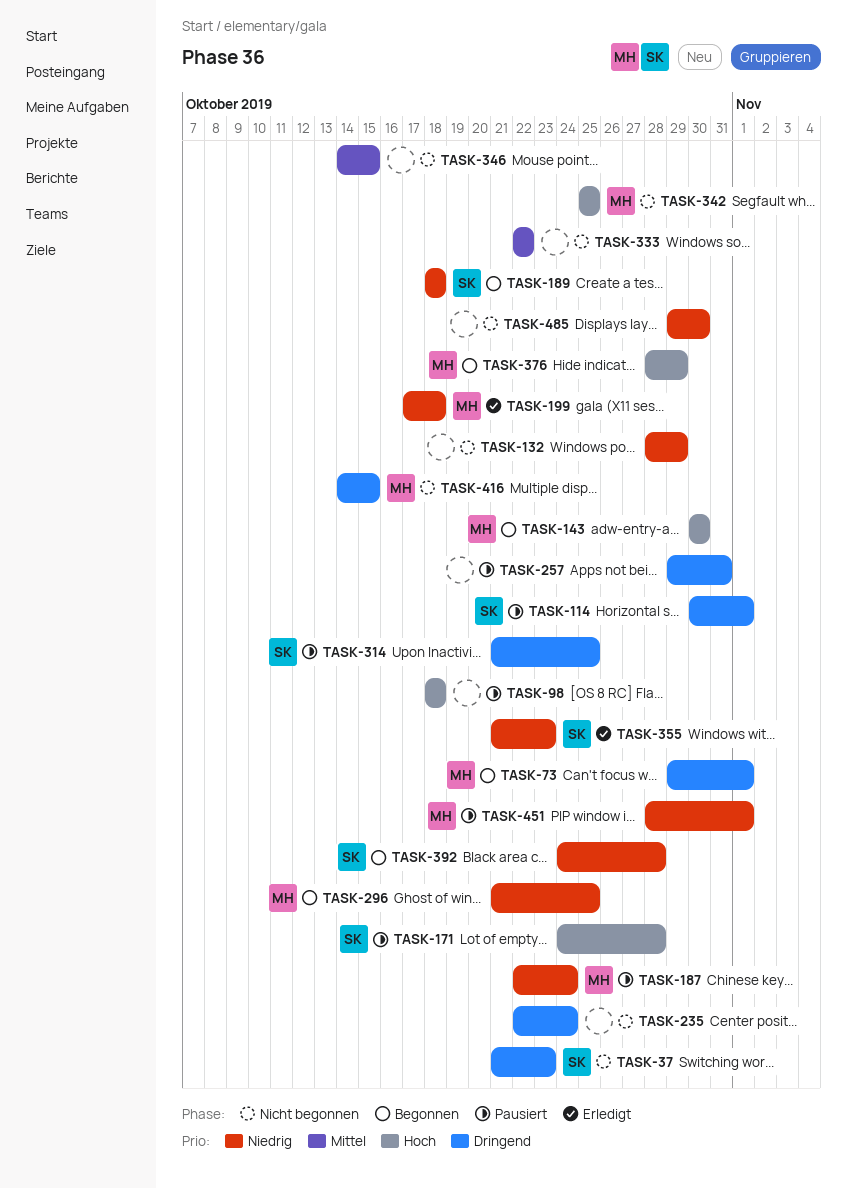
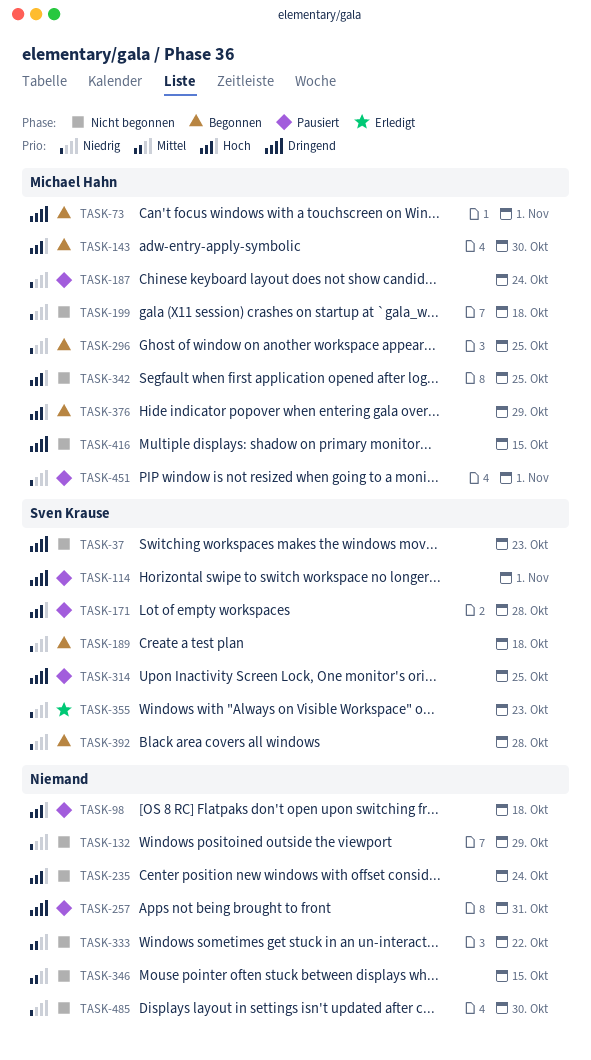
TASK-199, status: Erledigt -> Nicht begonnen
TASK-235, priority: Dringend -> Hoch

